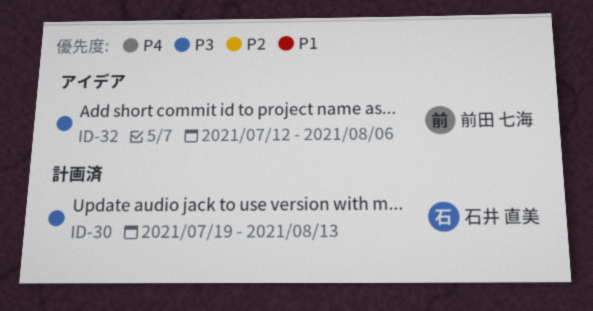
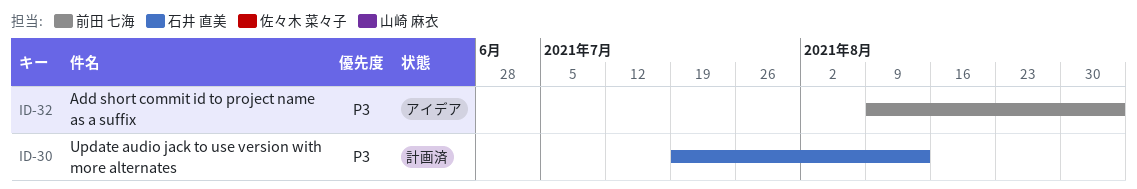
ID-32, start: Jul 12 -> Aug 9
ID-32, due: Aug 6 -> Sep 3

